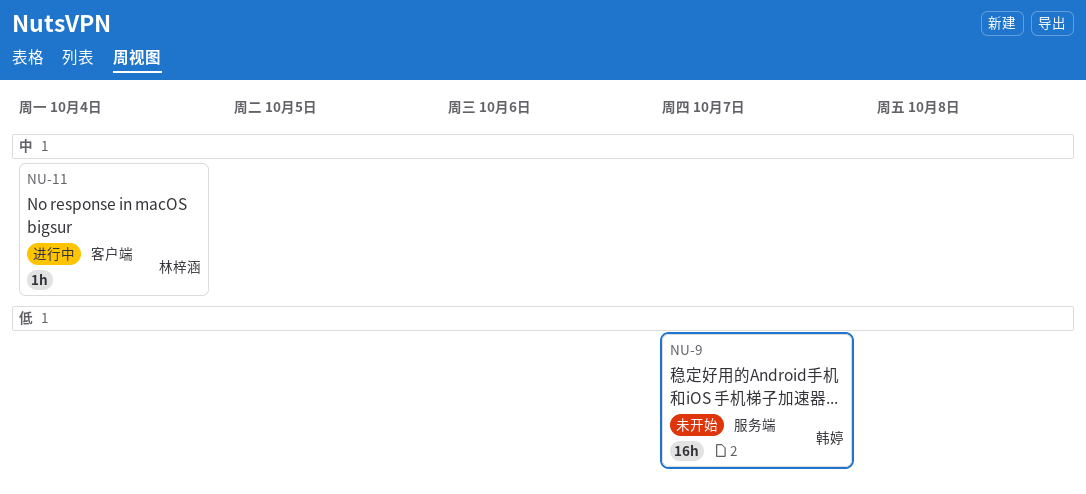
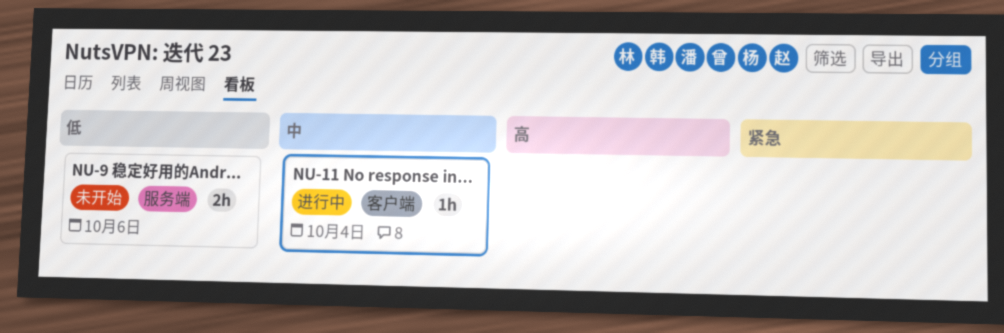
NU-9, estimate: 16h -> 2h
NU-9, due: Oct 7 -> Oct 6

